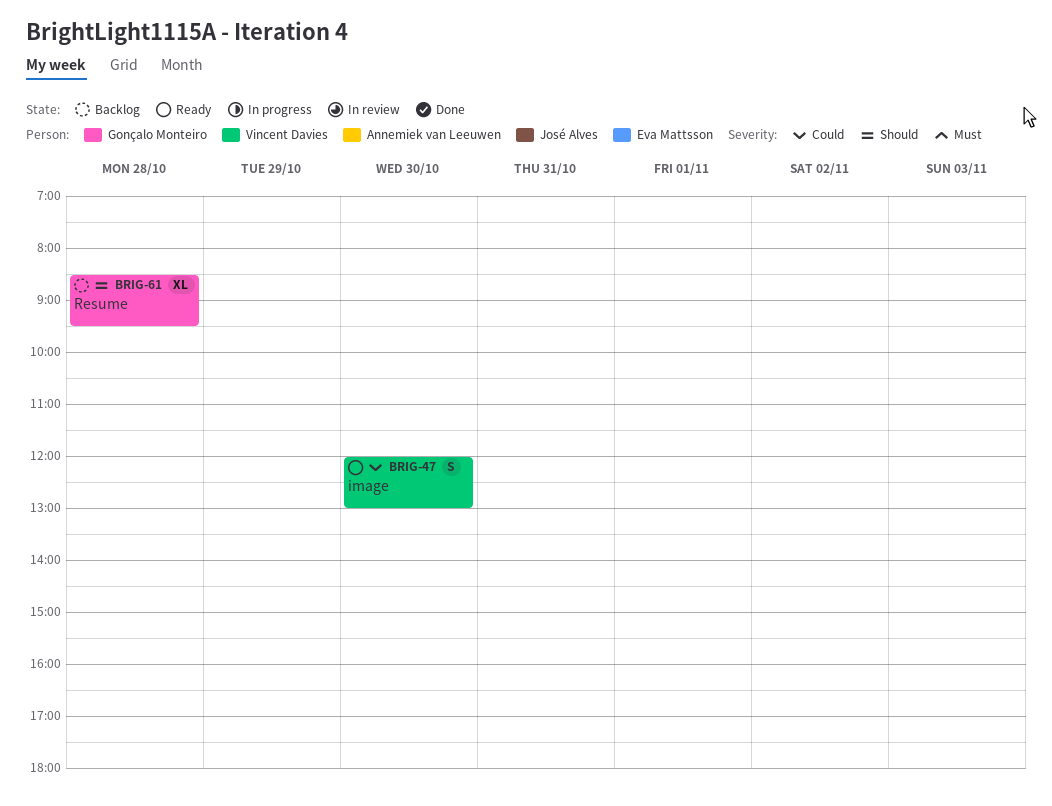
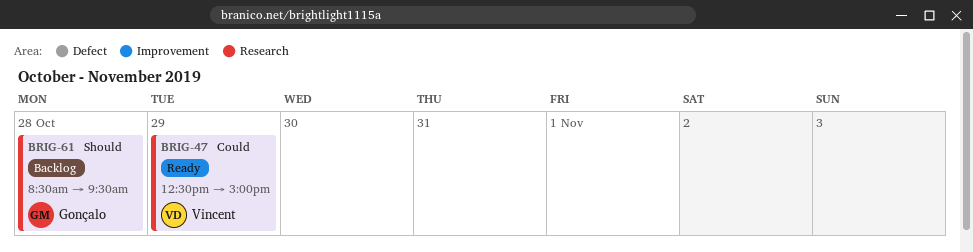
BRIG-47, day: Oct 30 -> Oct 29
BRIG-47, begins: 12:00 -> 12:30
BRIG-47, ends: 13:00 -> 15:00

